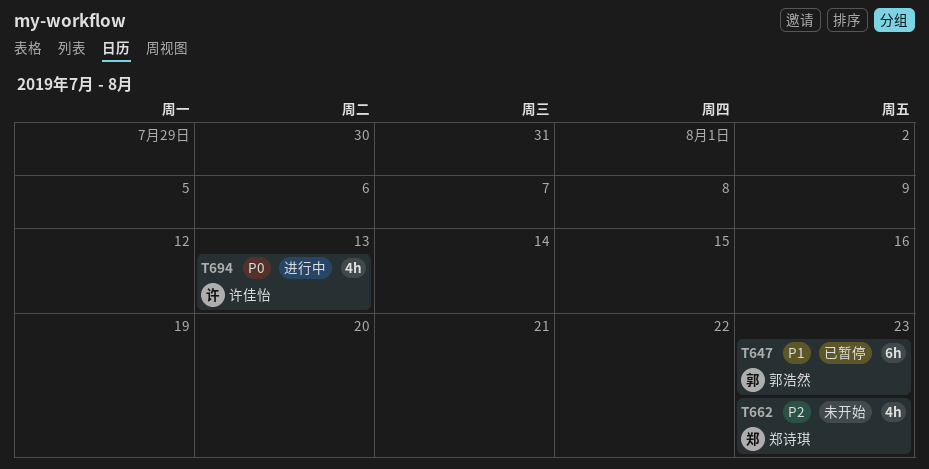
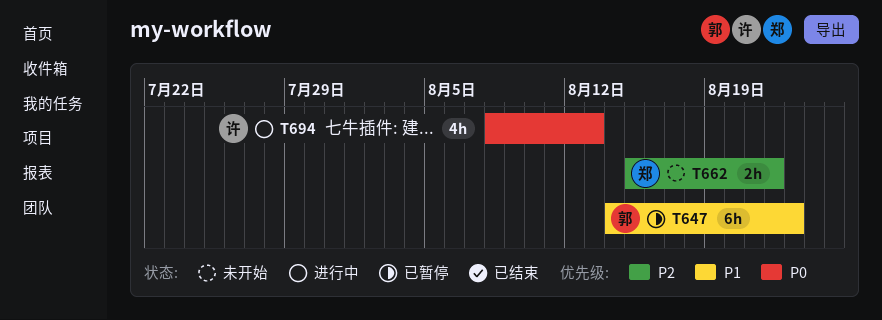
T662, estimate: 4h -> 2h
T662, due: Aug 23 -> Aug 22

